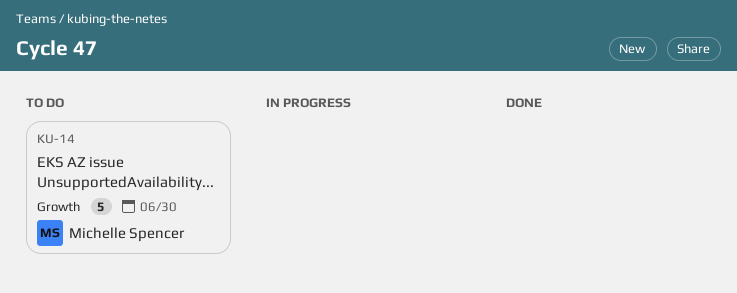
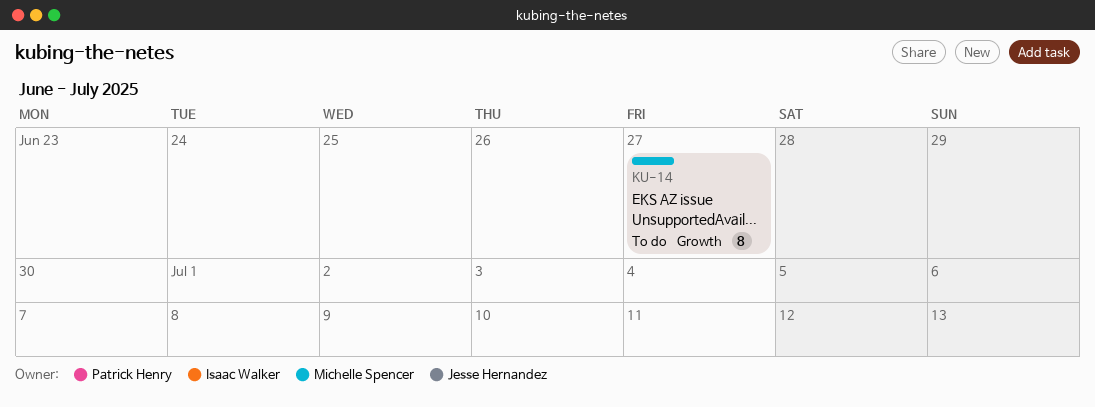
KU-14, estimate: 5 -> 8
KU-14, due: Jun 30 -> Jun 27

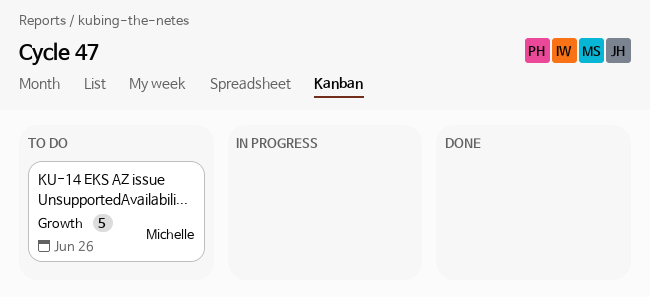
KU-14, estimate: 8 -> 5
KU-14, due: Jun 27 -> Jun 26

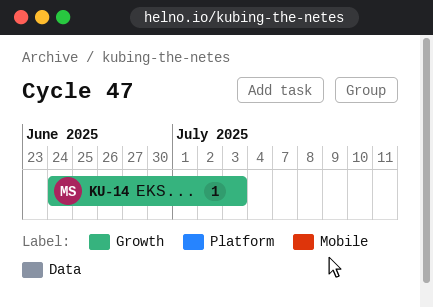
KU-14, estimate: 5 -> 1
KU-14, due: Jun 26 -> Jul 3

